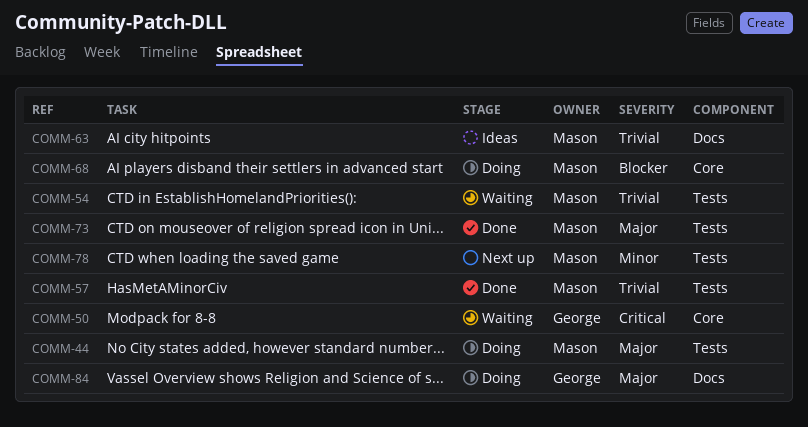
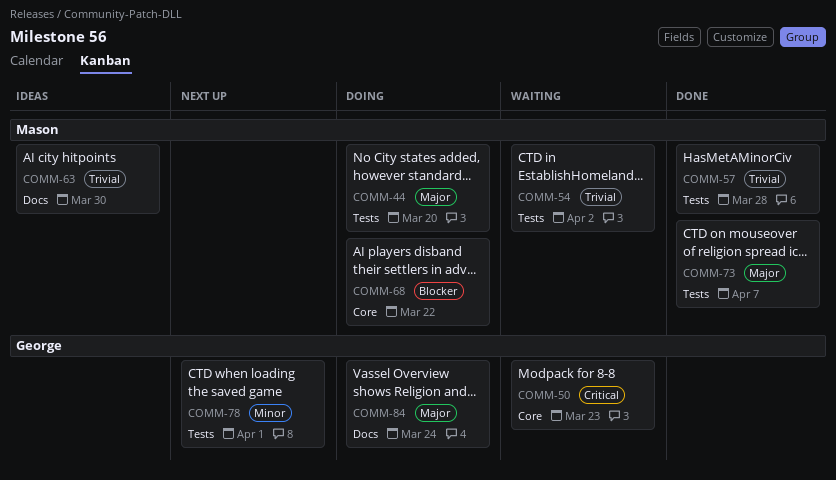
COMM-78, owner: Mason -> George

